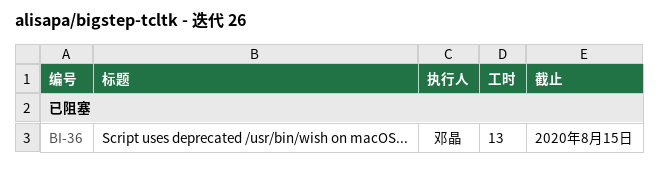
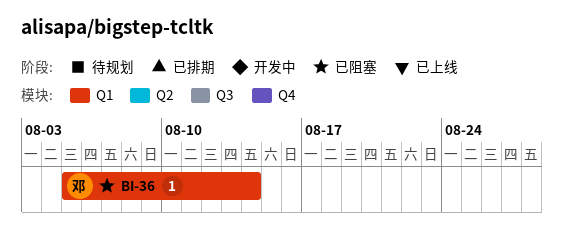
BI-36, estimate: 13 -> 1
BI-36, due: Aug 15 -> Aug 14

